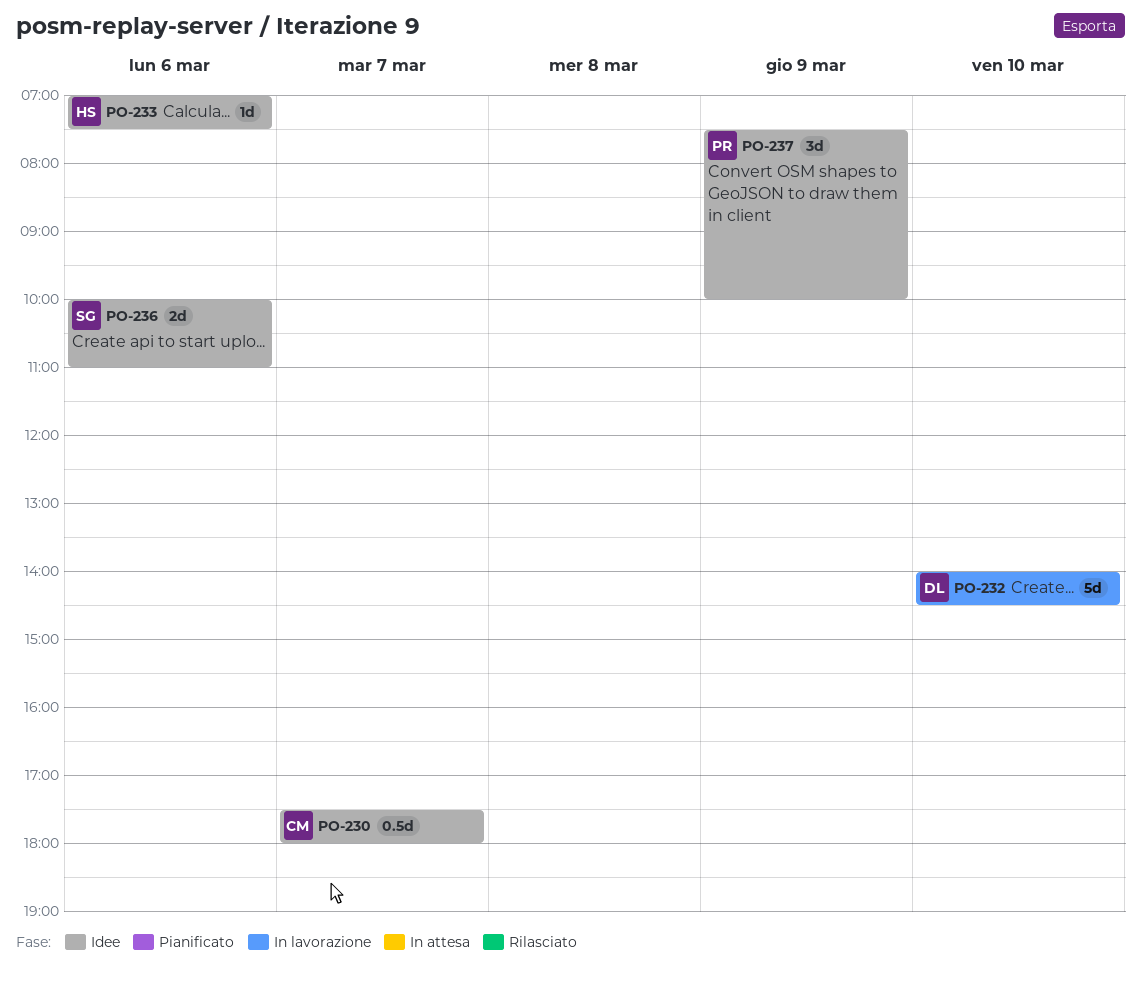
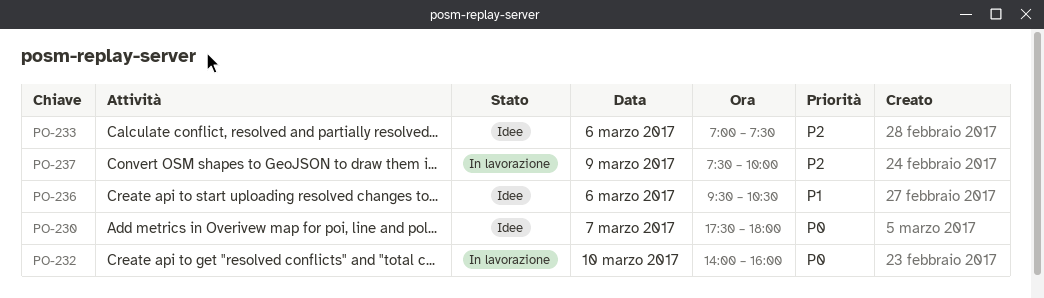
PO-232, ends: 14:30 -> 16:00
PO-236, begins: 10:00 -> 09:30
PO-236, ends: 11:00 -> 10:30
PO-237, status: Idee -> In lavorazione

